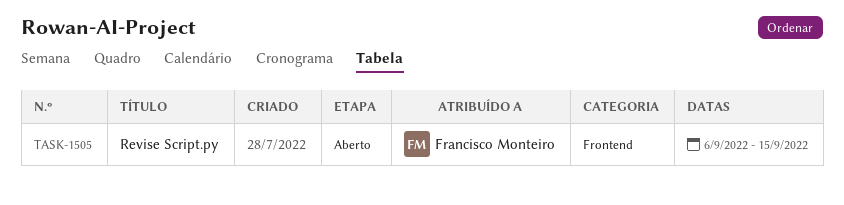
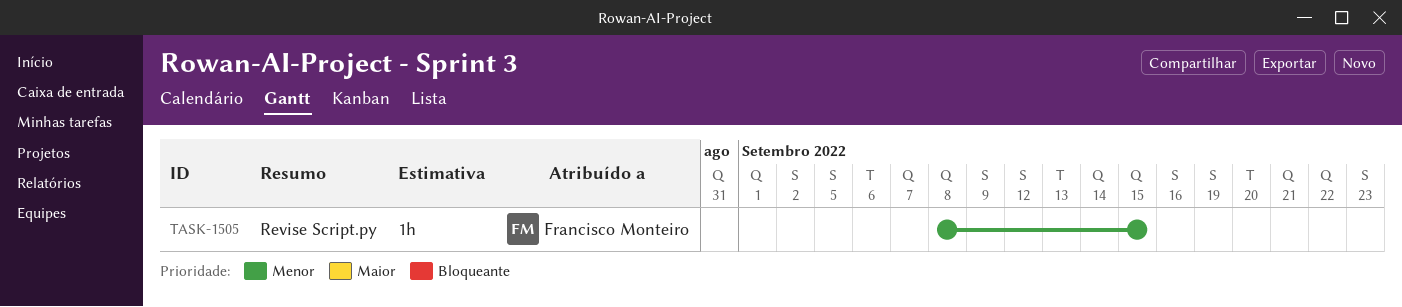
TASK-1505, start: Sep 6 -> Sep 8

